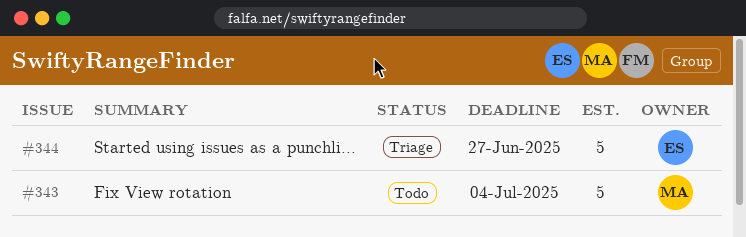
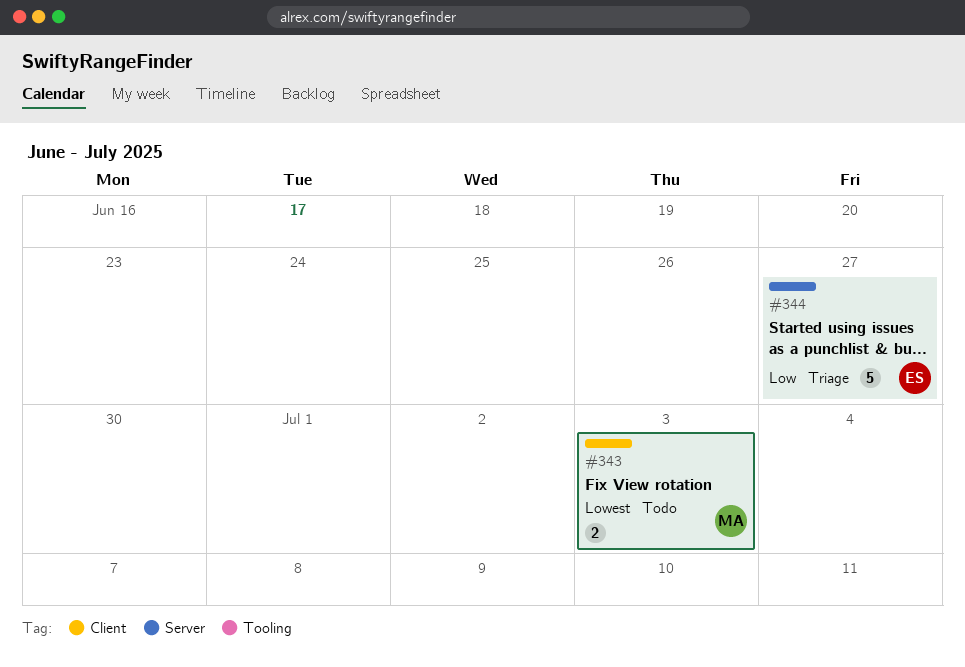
#343, estimate: 5 -> 2
#343, due: Jul 4 -> Jul 3

